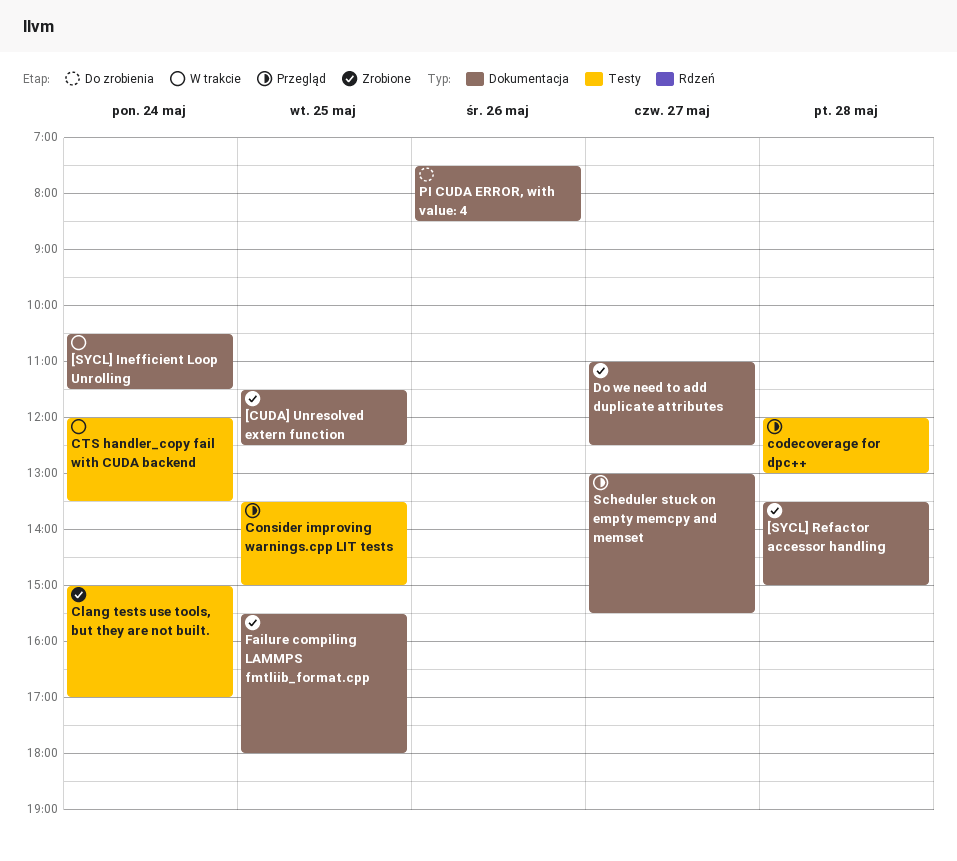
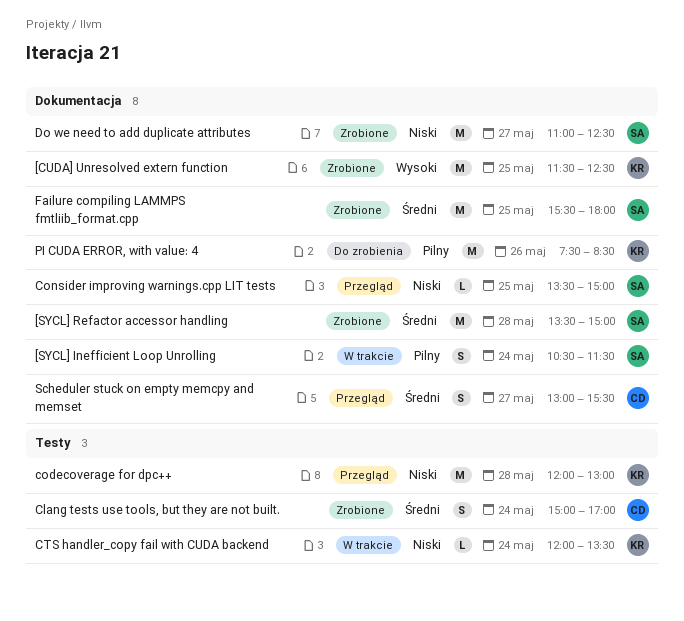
Consider improving warnings.cpp LIT tests, label: Testy -> Dokumentacja

